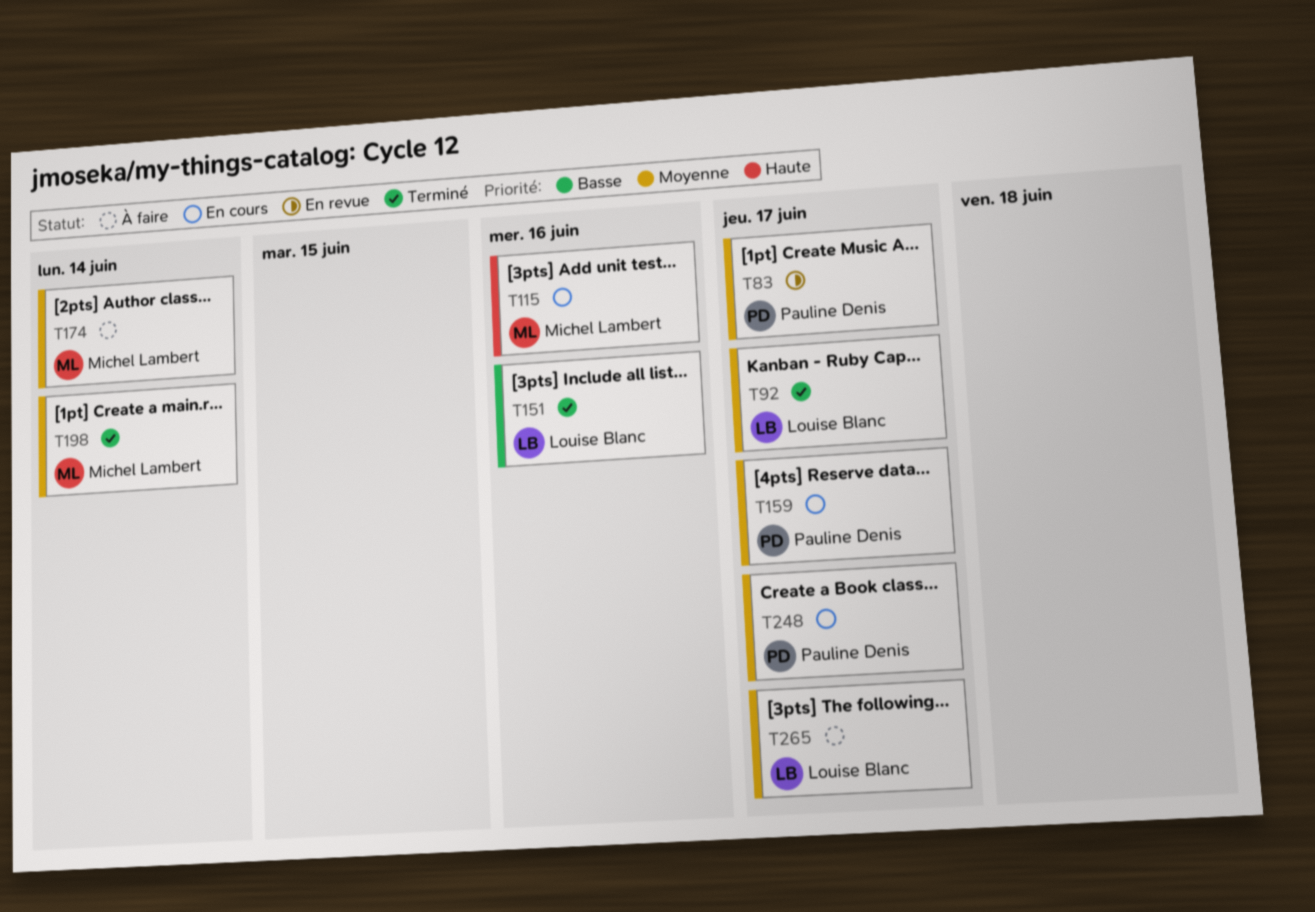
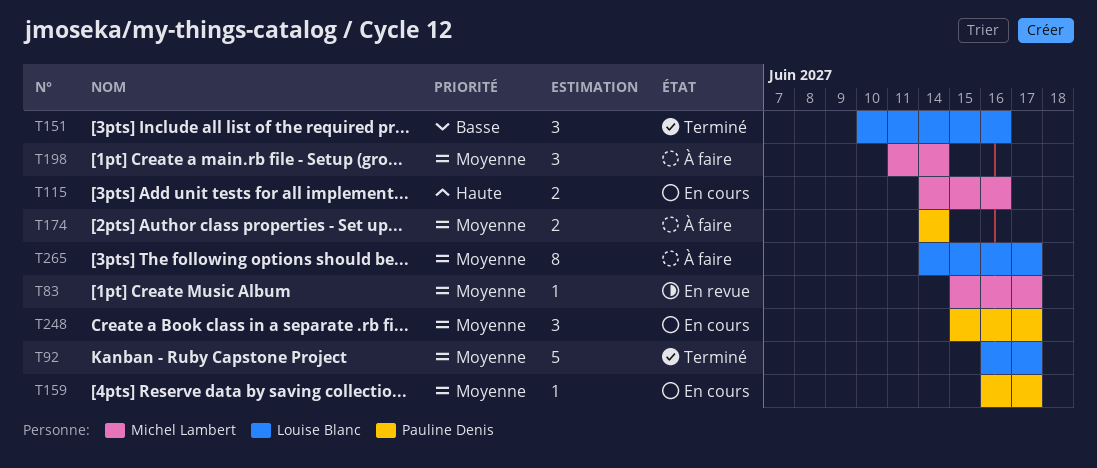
T83, owner: Pauline Denis -> Michel Lambert
T174, owner: Michel Lambert -> Pauline Denis
T198, status: Terminé -> À faire

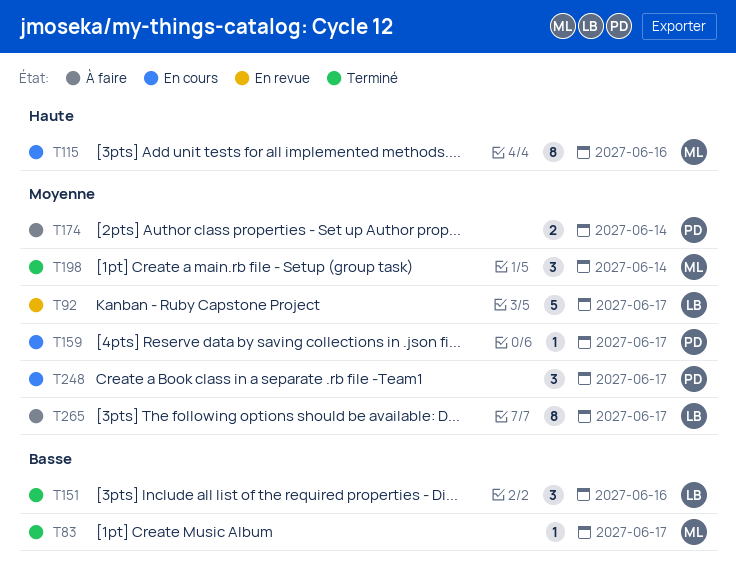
T83, status: En revue -> Terminé
T83, priority: Moyenne -> Basse
T92, status: Terminé -> En revue
T115, estimate: 2 -> 8
T198, status: À faire -> Terminé

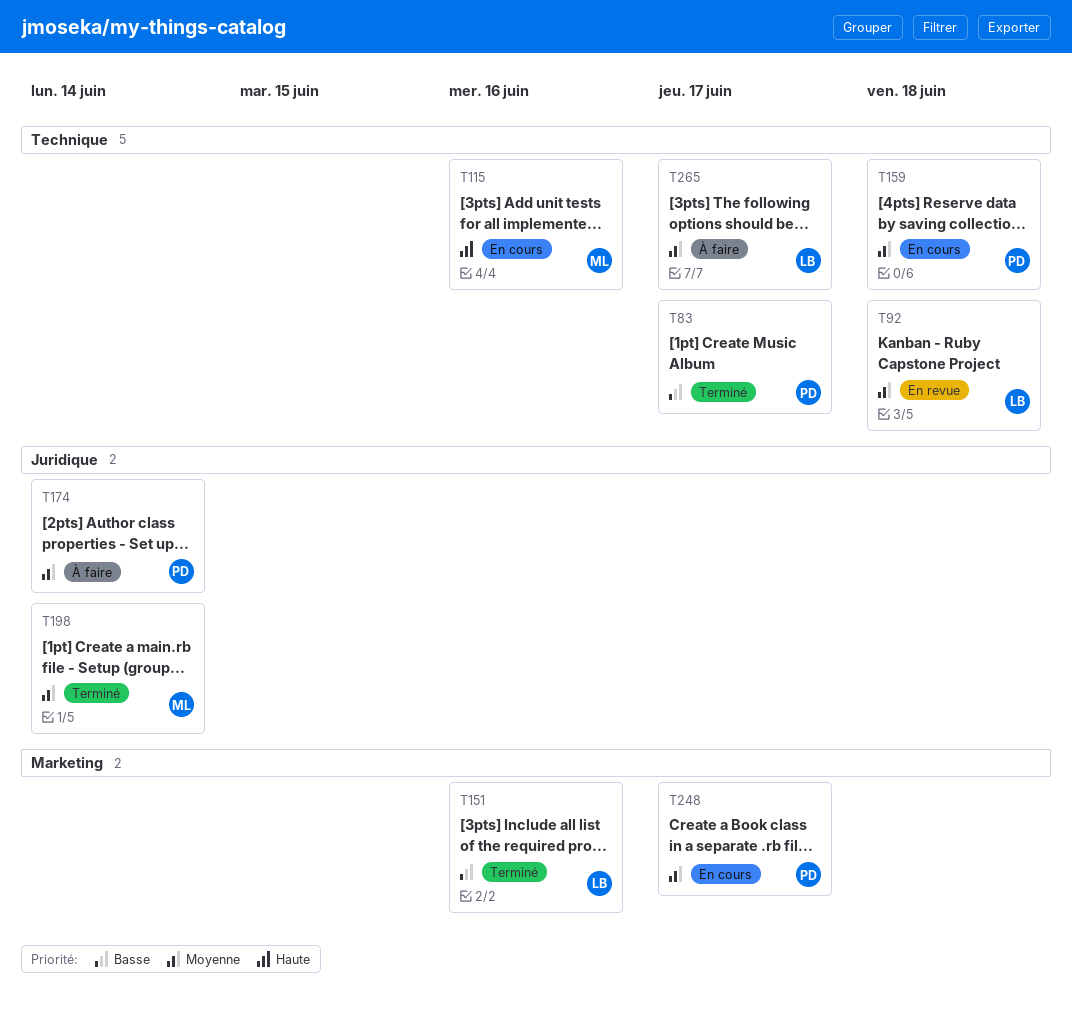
T83, owner: ML -> PD
T92, due: Jun 17 -> Jun 18
T159, due: Jun 17 -> Jun 18

